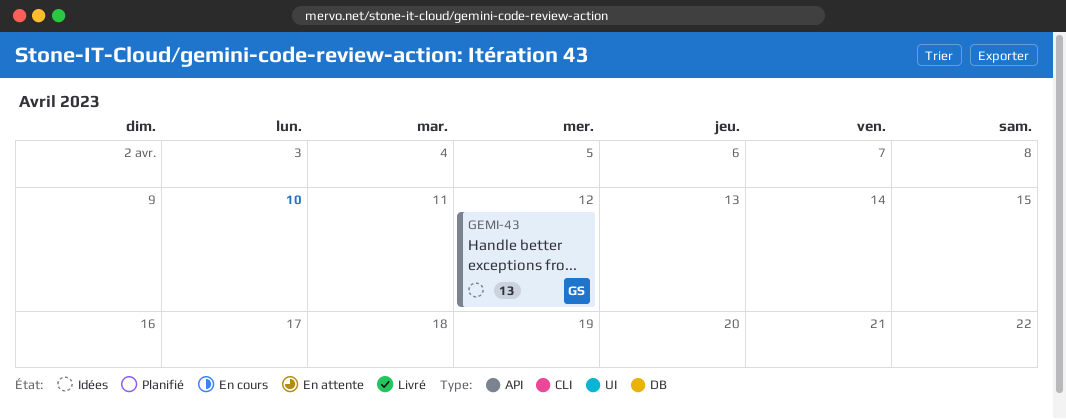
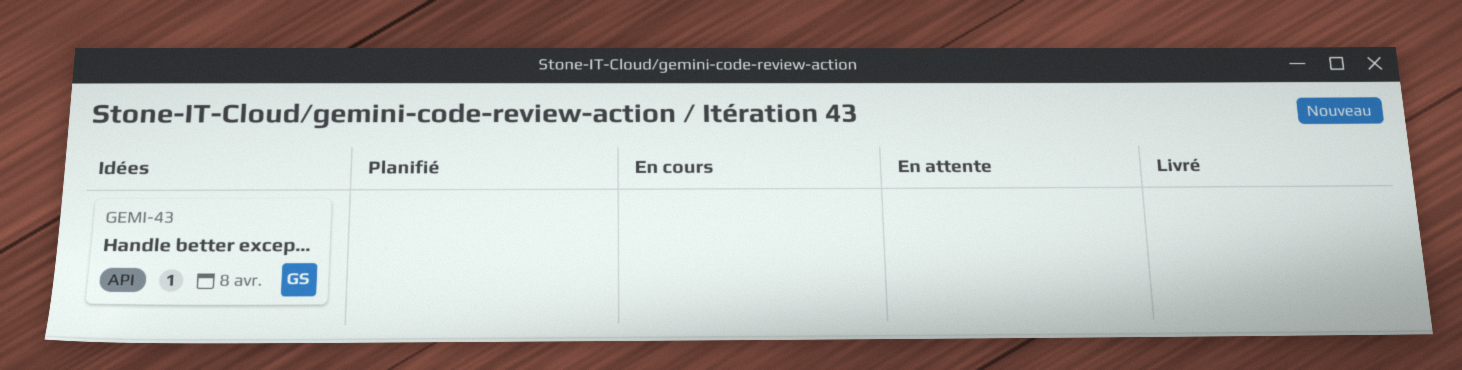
GEMI-43, estimate: 13 -> 1
GEMI-43, due: Apr 12 -> Apr 8

